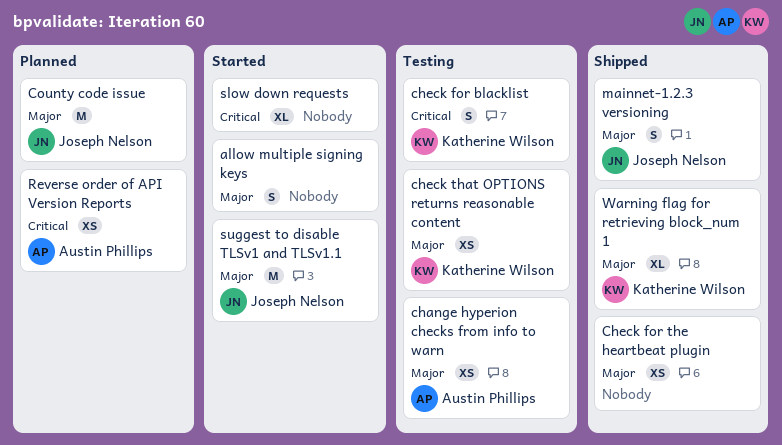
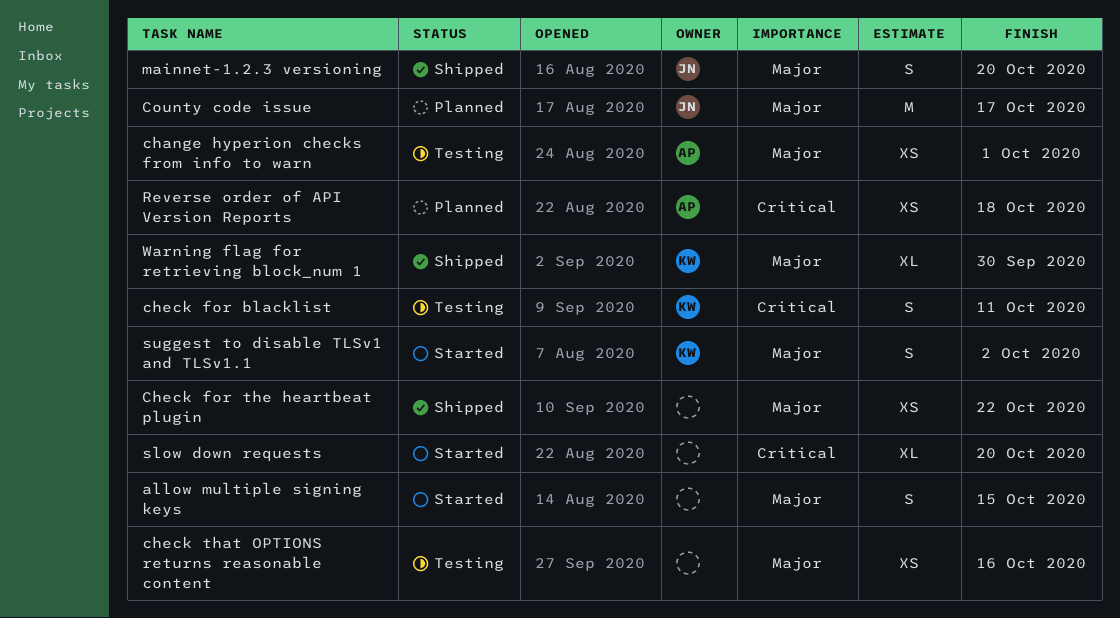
check that OPTIONS returns reasonable content, owner: Katherine Wilson -> none
suggest to disable TLSv1 and TLSv1.1, owner: Joseph Nelson -> Katherine Wilson
suggest to disable TLSv1 and TLSv1.1, estimate: M -> S

